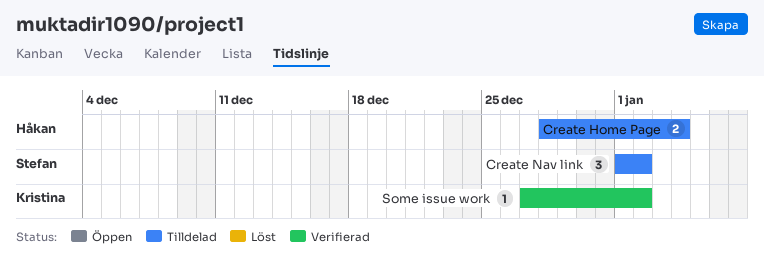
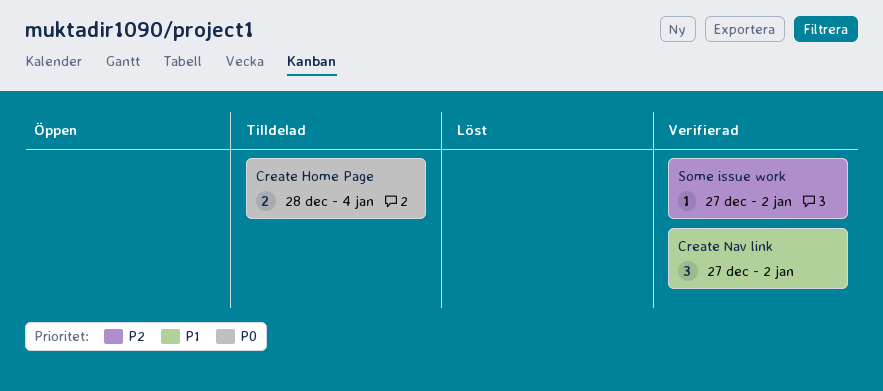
Create Nav link, status: Tilldelad -> Verifierad
Create Nav link, start: Jan 1 -> Dec 27

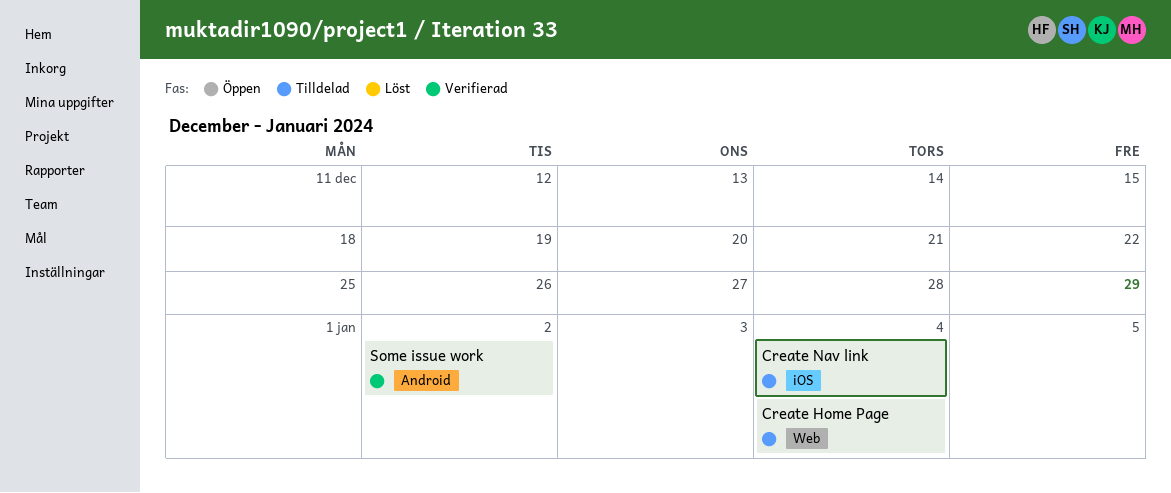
Create Nav link, status: Verifierad -> Tilldelad
Create Nav link, due: Jan 2 -> Jan 4

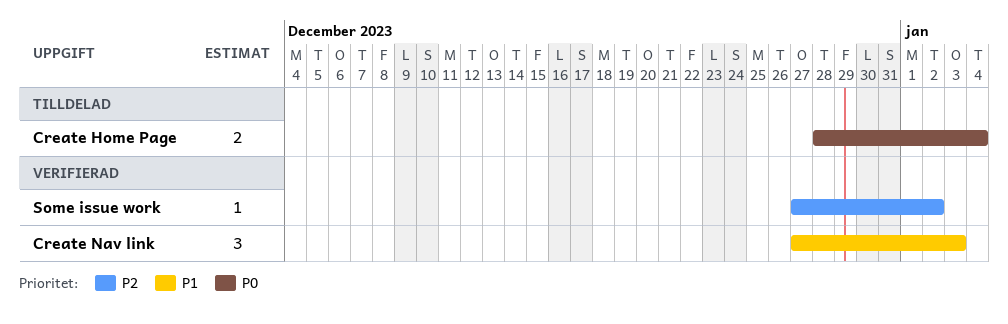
Create Nav link, status: Tilldelad -> Verifierad
Create Nav link, due: Jan 4 -> Jan 3

